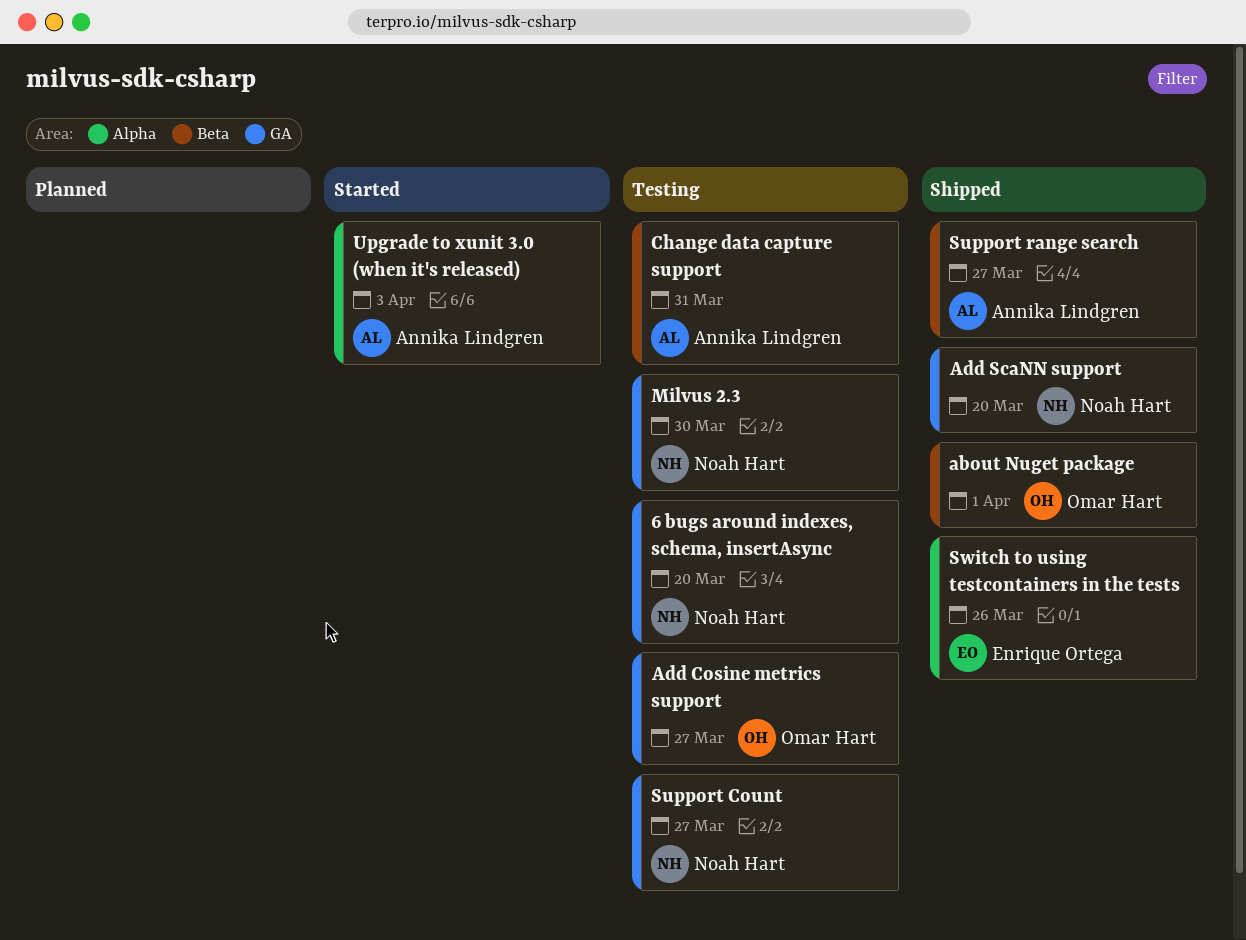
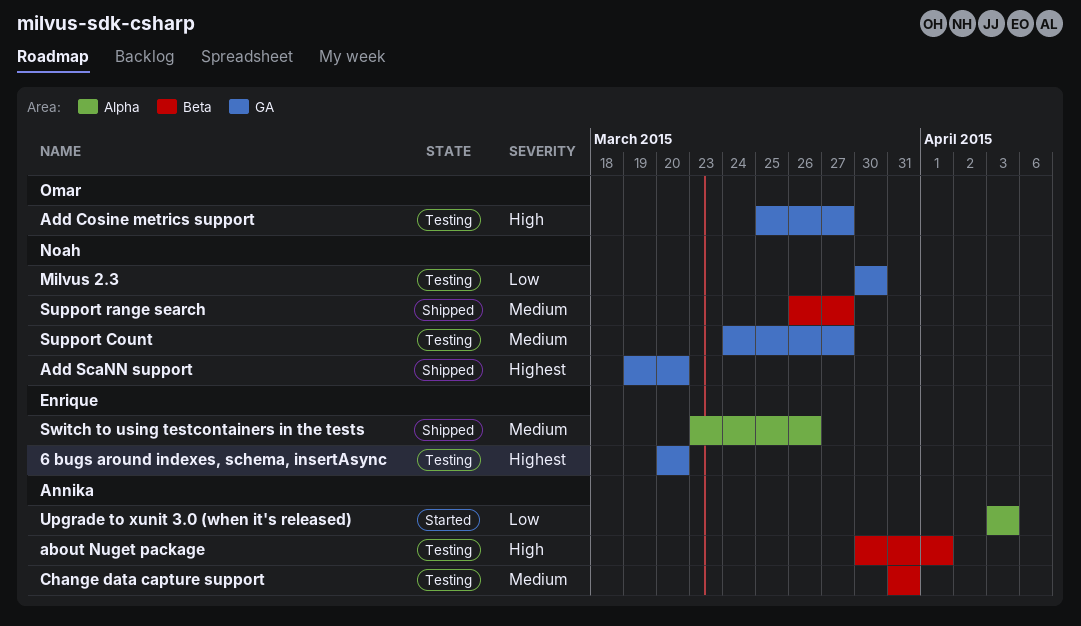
6 bugs around indexes, schema, insertAsync, owner: Noah Hart -> Enrique Ortega
about Nuget package, status: Shipped -> Testing
about Nuget package, owner: Omar Hart -> Annika Lindgren
Support range search, owner: Annika Lindgren -> Noah Hart

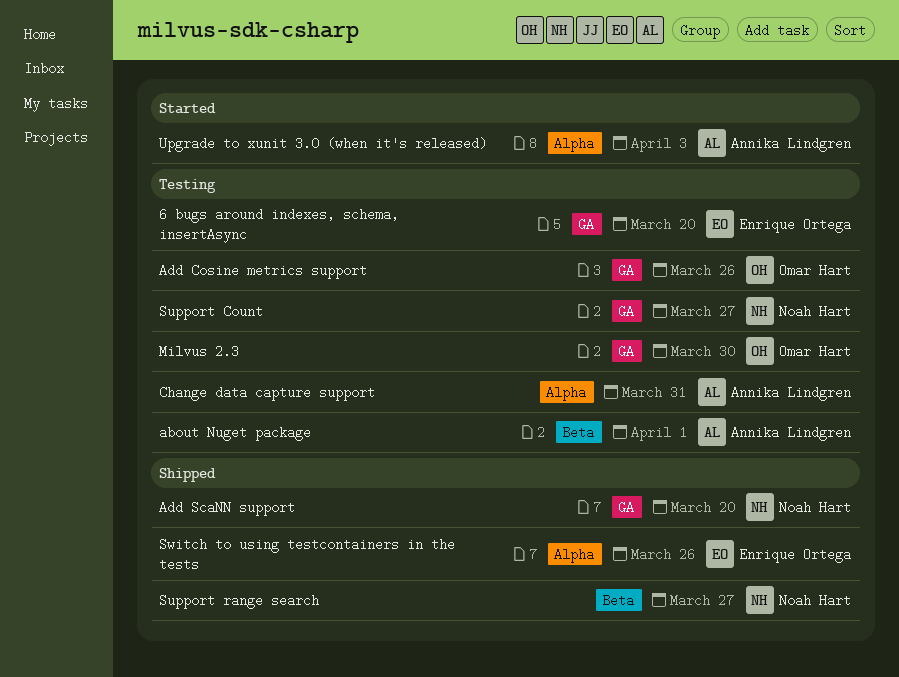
Add Cosine metrics support, due: Mar 27 -> Mar 26
Change data capture support, label: Beta -> Alpha
Milvus 2.3, owner: Noah Hart -> Omar Hart

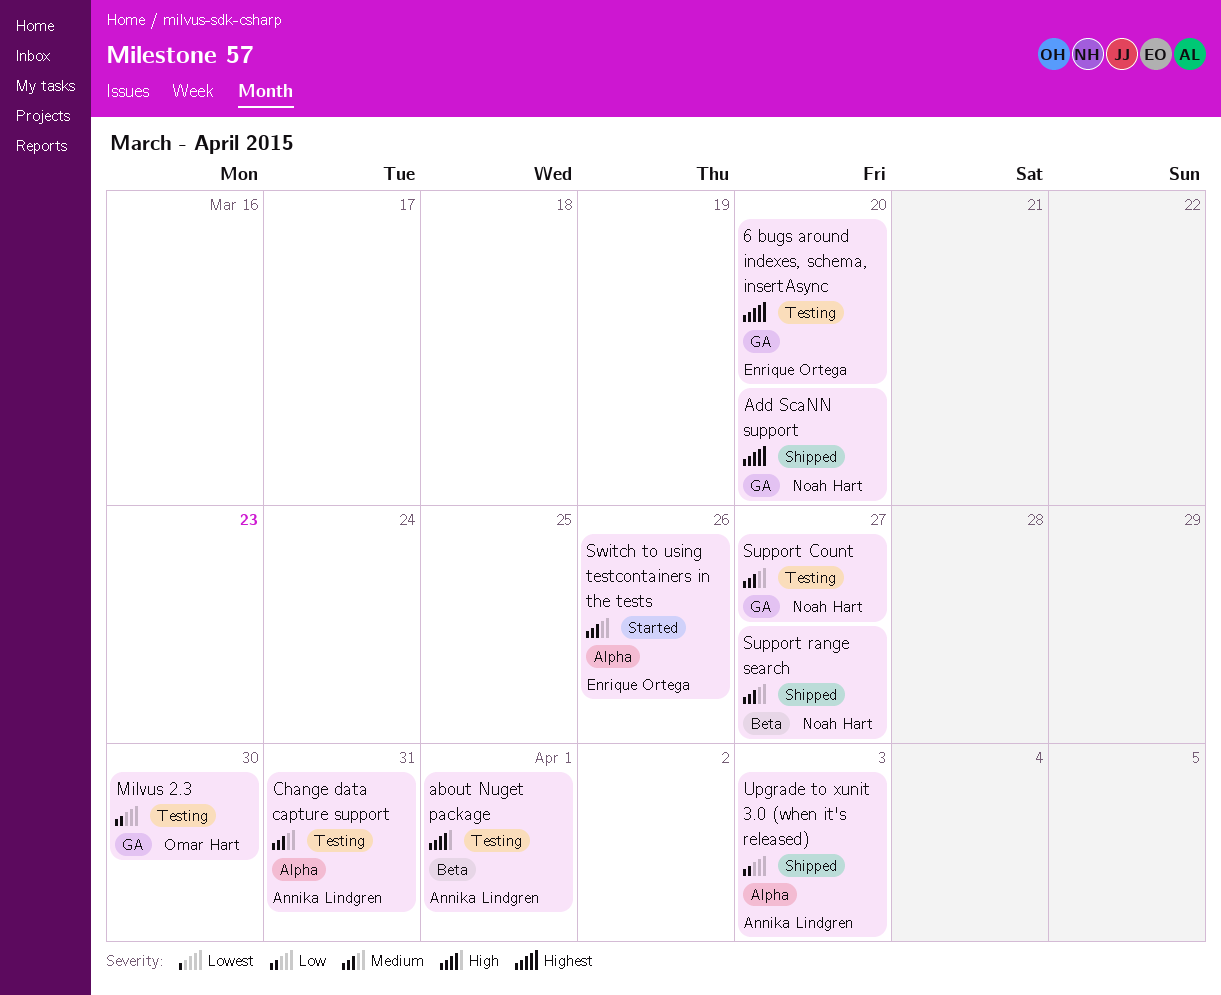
Add Cosine metrics support: present -> none
Switch to using testcontainers in the tests, status: Shipped -> Started
Upgrade to xunit 3.0 (when it's released), status: Started -> Shipped

